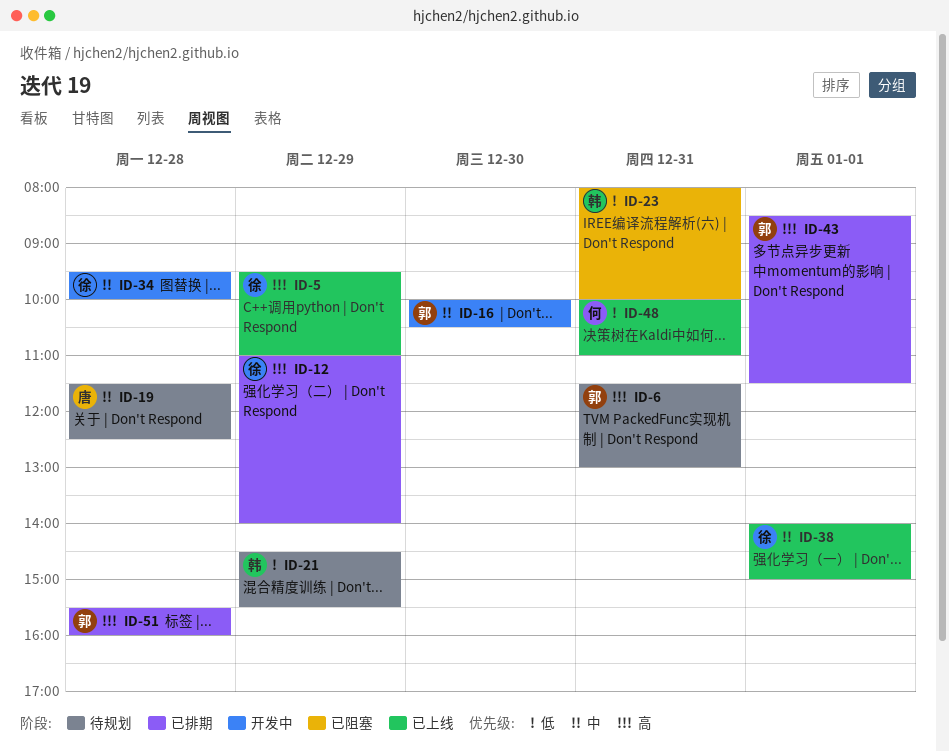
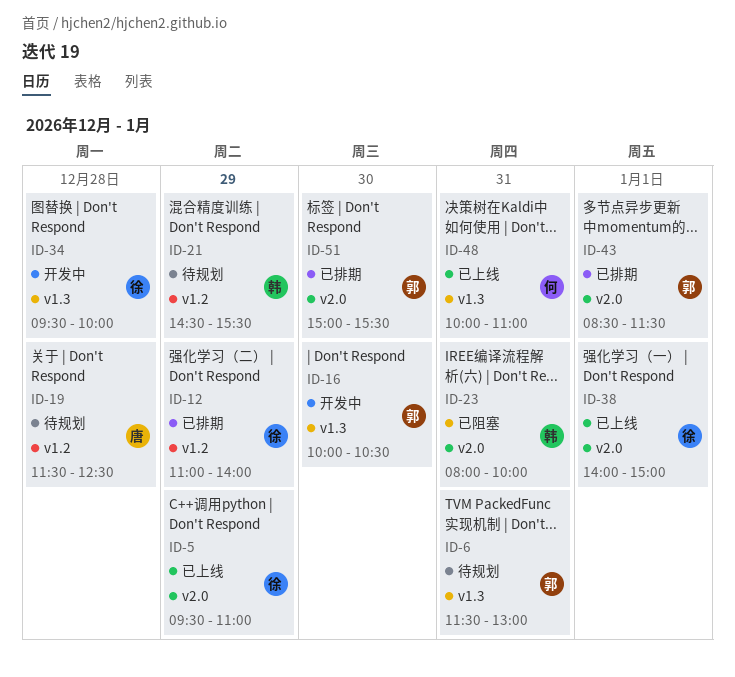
ID-51, day: Dec 28 -> Dec 30
ID-51, begins: 15:30 -> 15:00
ID-51, ends: 16:00 -> 15:30

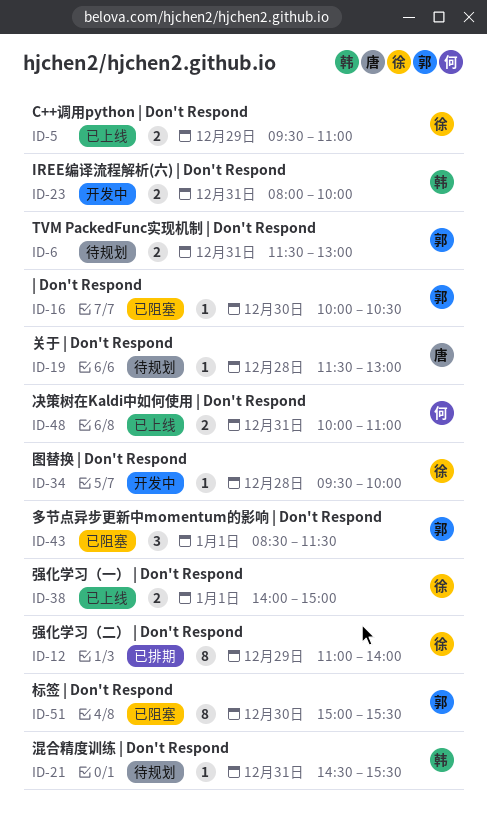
ID-16, status: 开发中 -> 已阻塞
ID-19, ends: 12:30 -> 13:00
ID-21, day: Dec 29 -> Dec 31
ID-23, status: 已阻塞 -> 开发中
ID-43, status: 已排期 -> 已阻塞
ID-51, status: 已排期 -> 已阻塞

